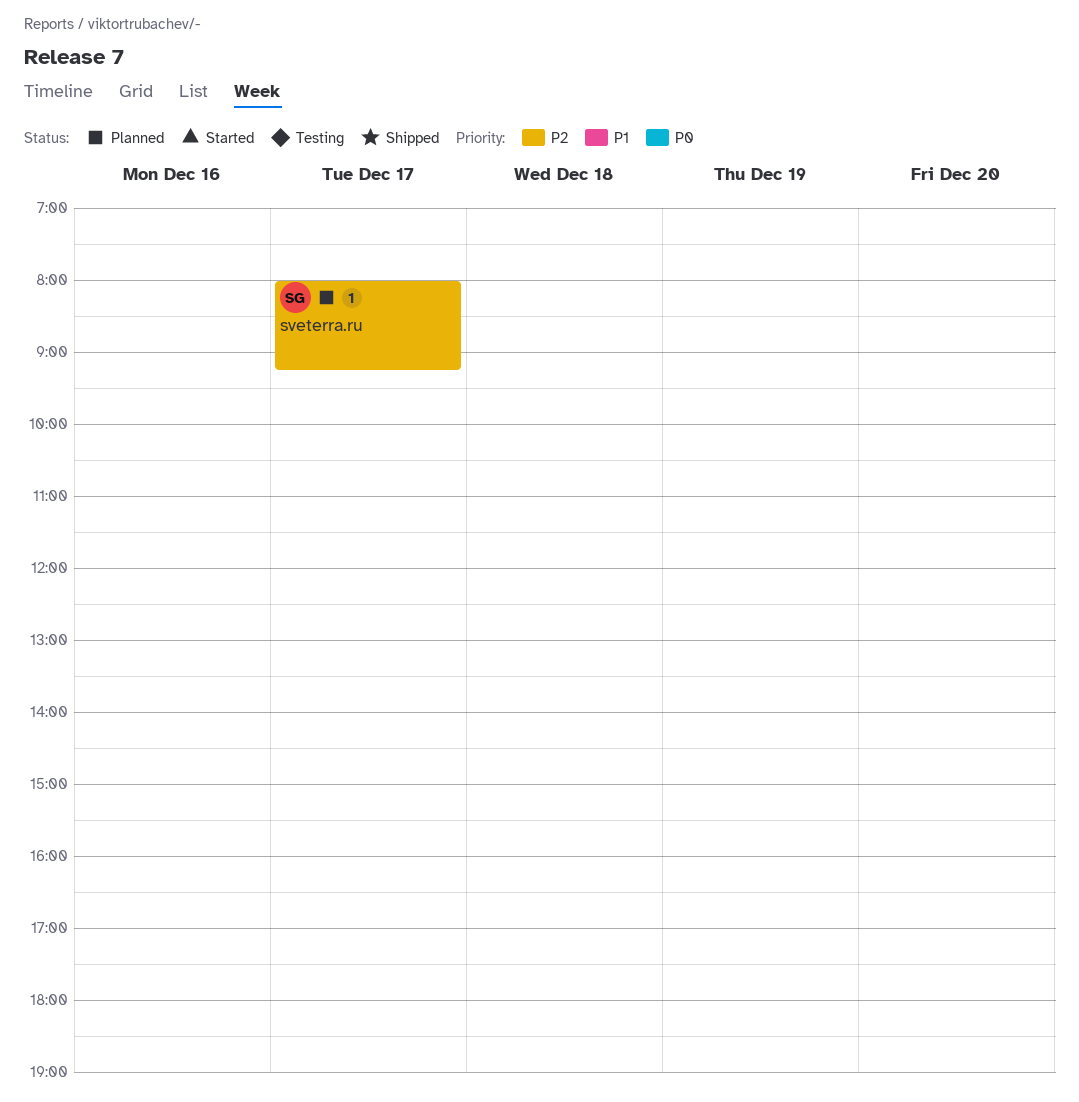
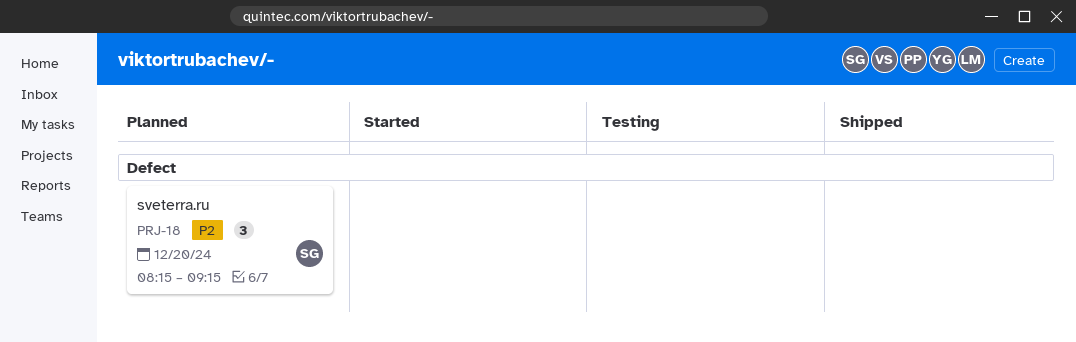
sveterra.ru, estimate: 1 -> 3
sveterra.ru, day: Dec 17 -> Dec 20
sveterra.ru, begins: 08:00 -> 08:15

